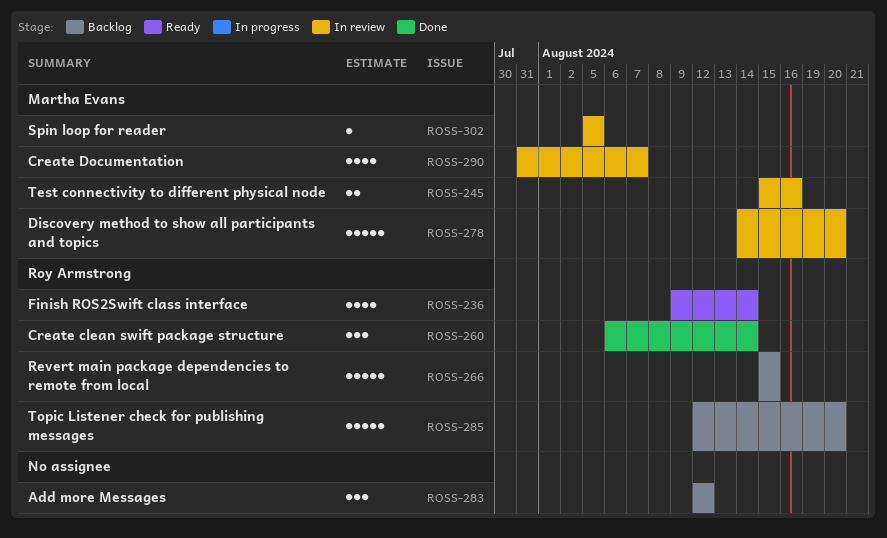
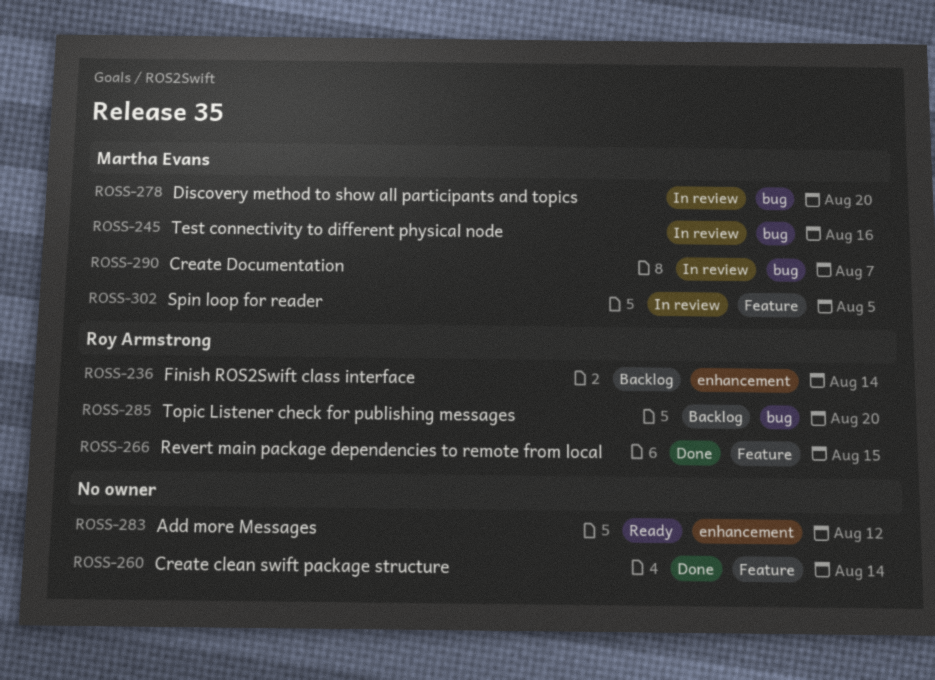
ROSS-236, status: Ready -> Backlog
ROSS-260, owner: Roy Armstrong -> none
ROSS-266, status: Backlog -> Done
ROSS-283, status: Backlog -> Ready

